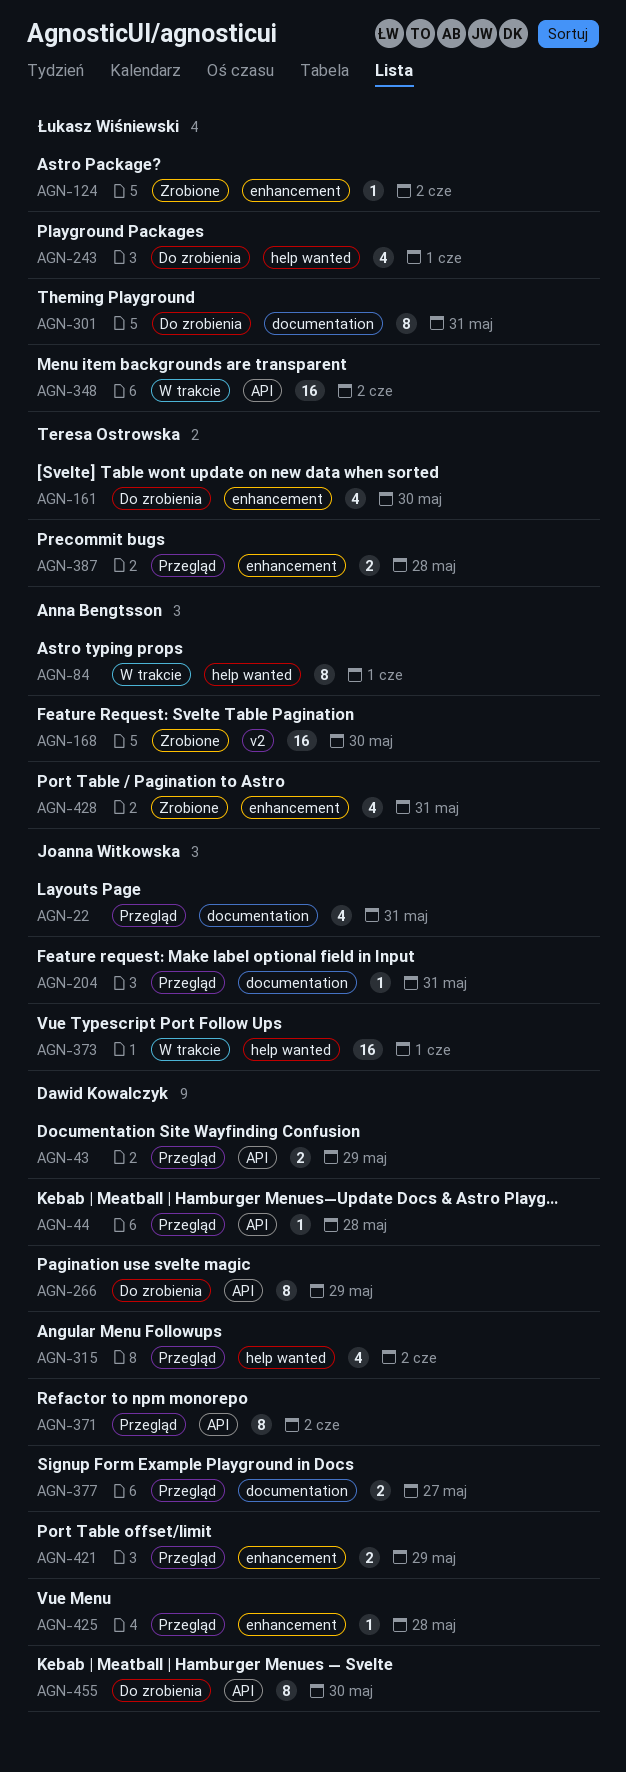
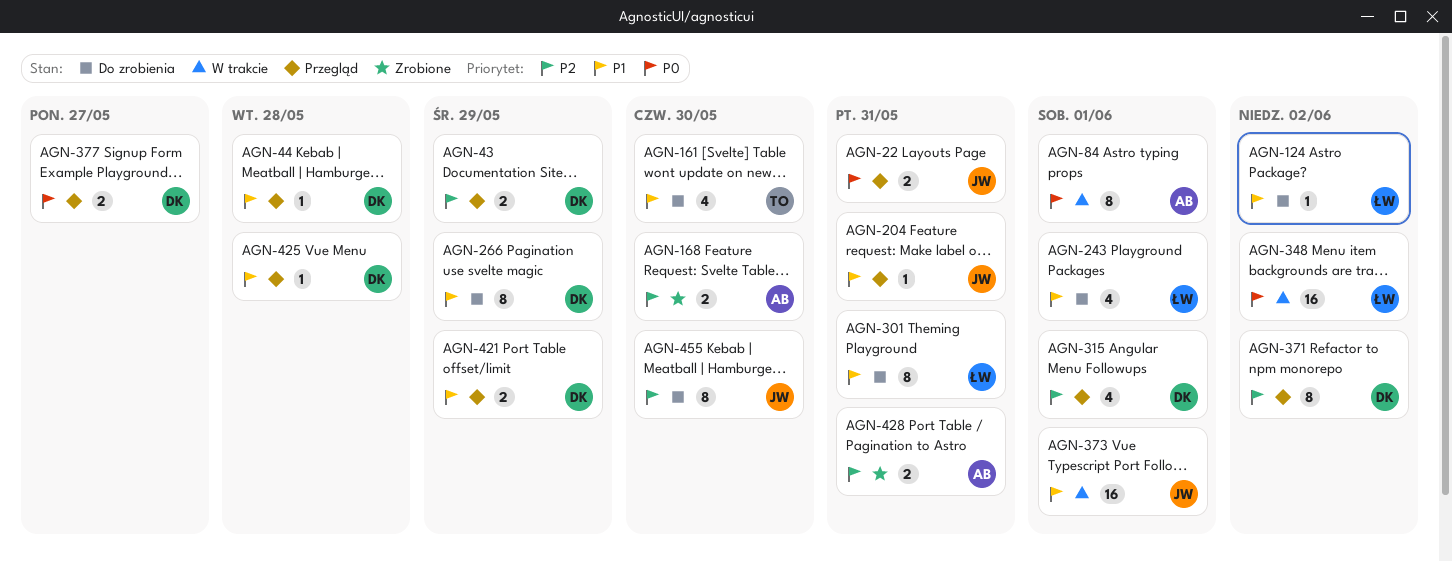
AGN-22, estimate: 4 -> 2
AGN-124, status: Zrobione -> Do zrobienia
AGN-168, estimate: 16 -> 2
AGN-315, due: Jun 2 -> Jun 1
AGN-387: present -> none
AGN-428, estimate: 4 -> 2
AGN-455, owner: Dawid Kowalczyk -> Joanna Witkowska

